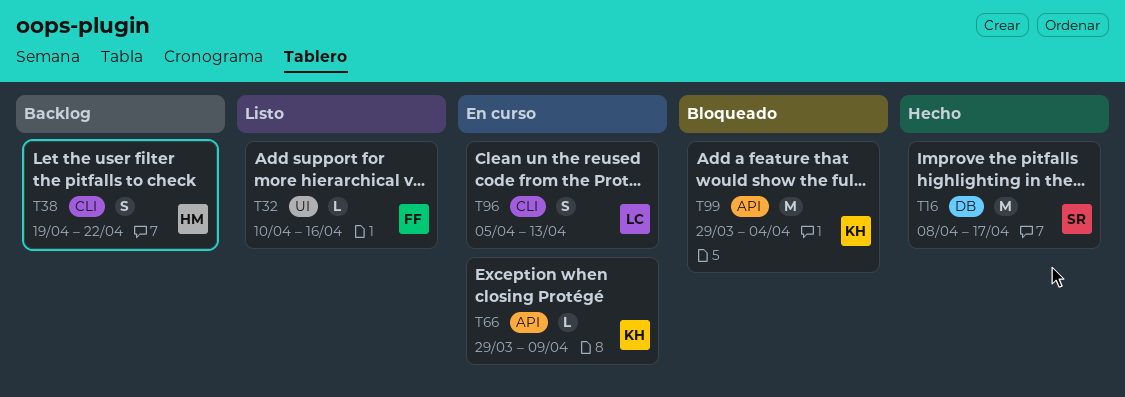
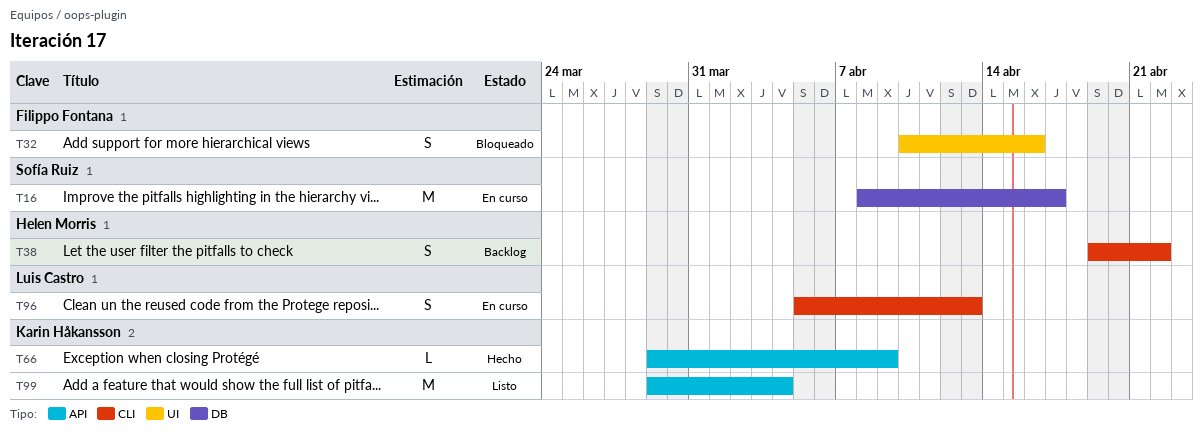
T16, status: Hecho -> En curso
T32, status: Listo -> Bloqueado
T32, estimate: L -> S
T66, status: En curso -> Hecho
T99, status: Bloqueado -> Listo

